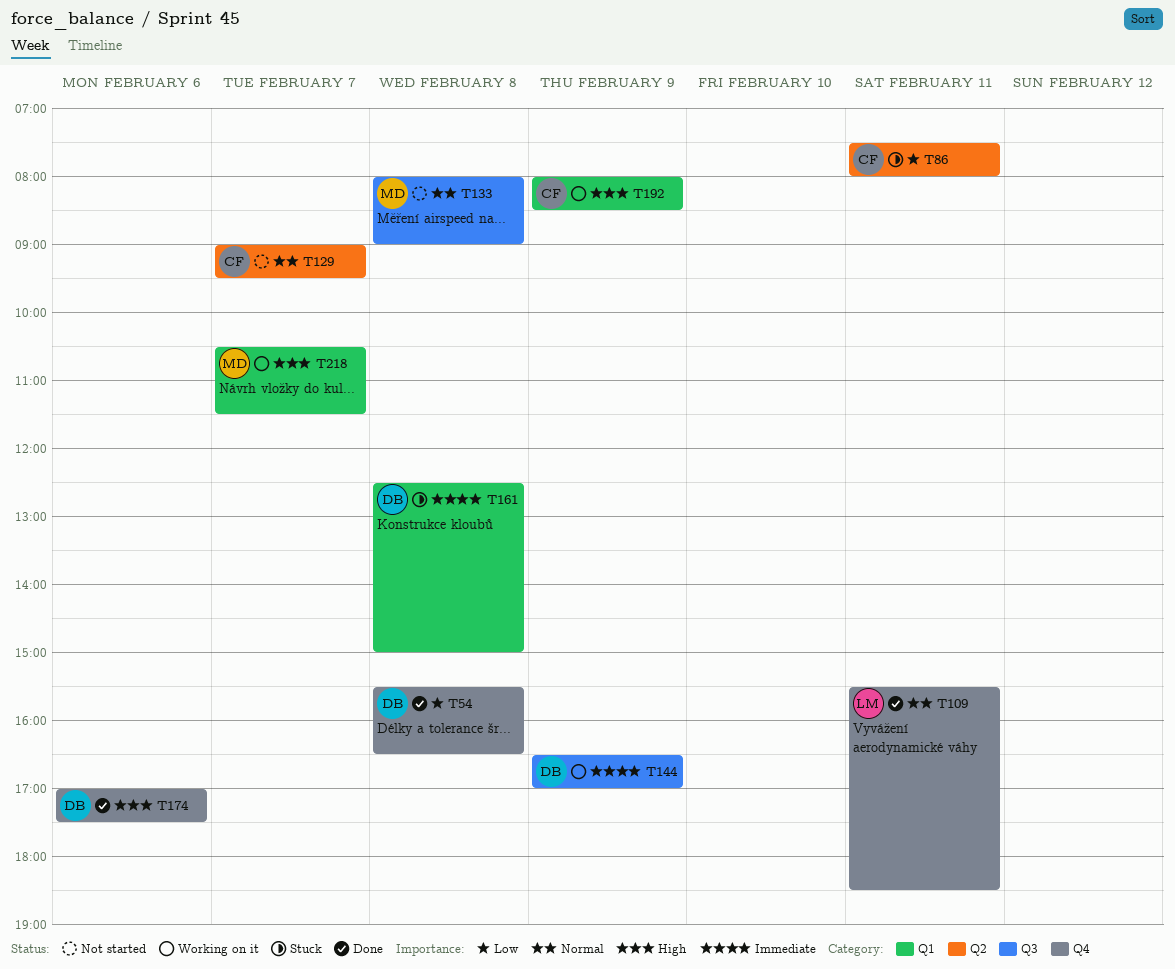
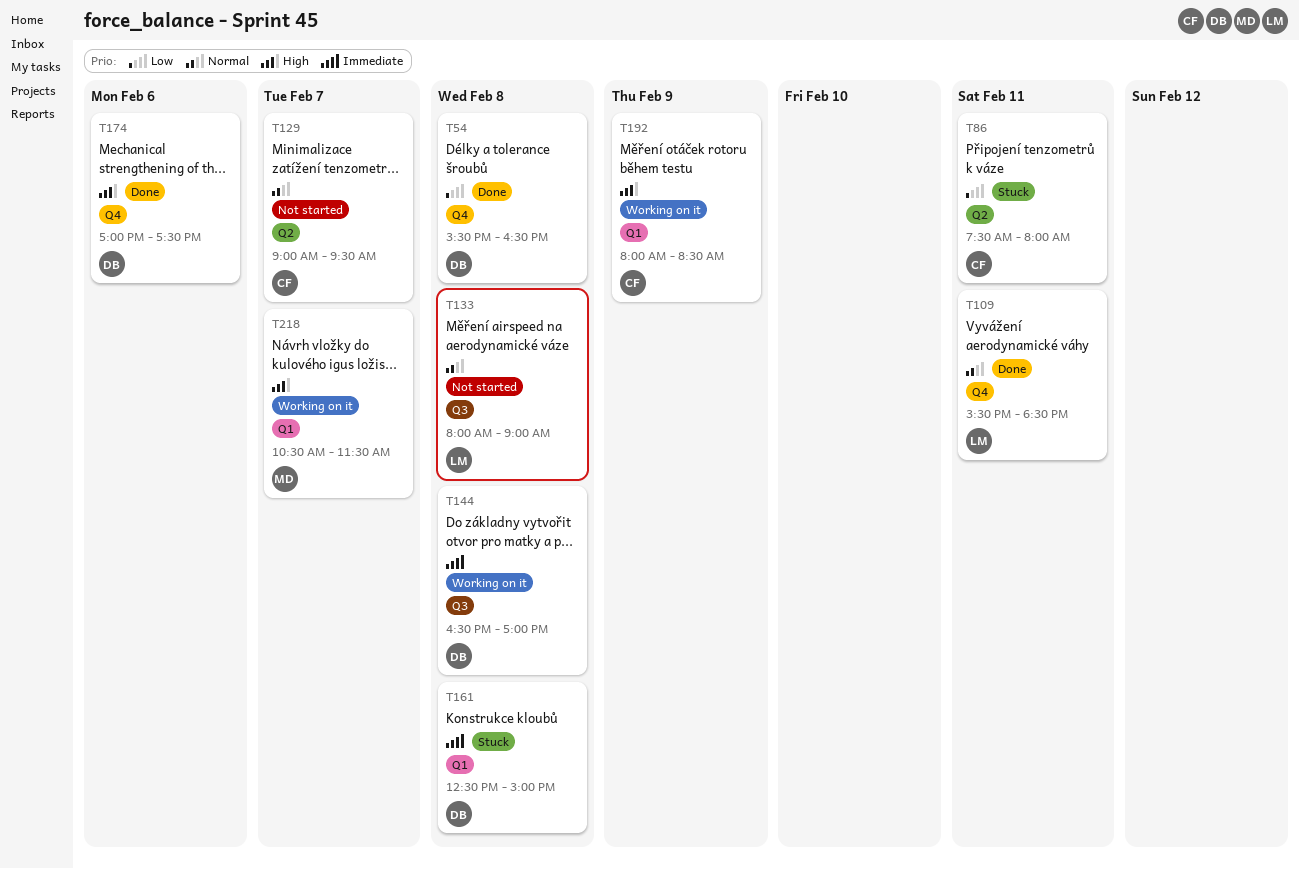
T133, owner: MD -> LM
T144, day: Feb 9 -> Feb 8

